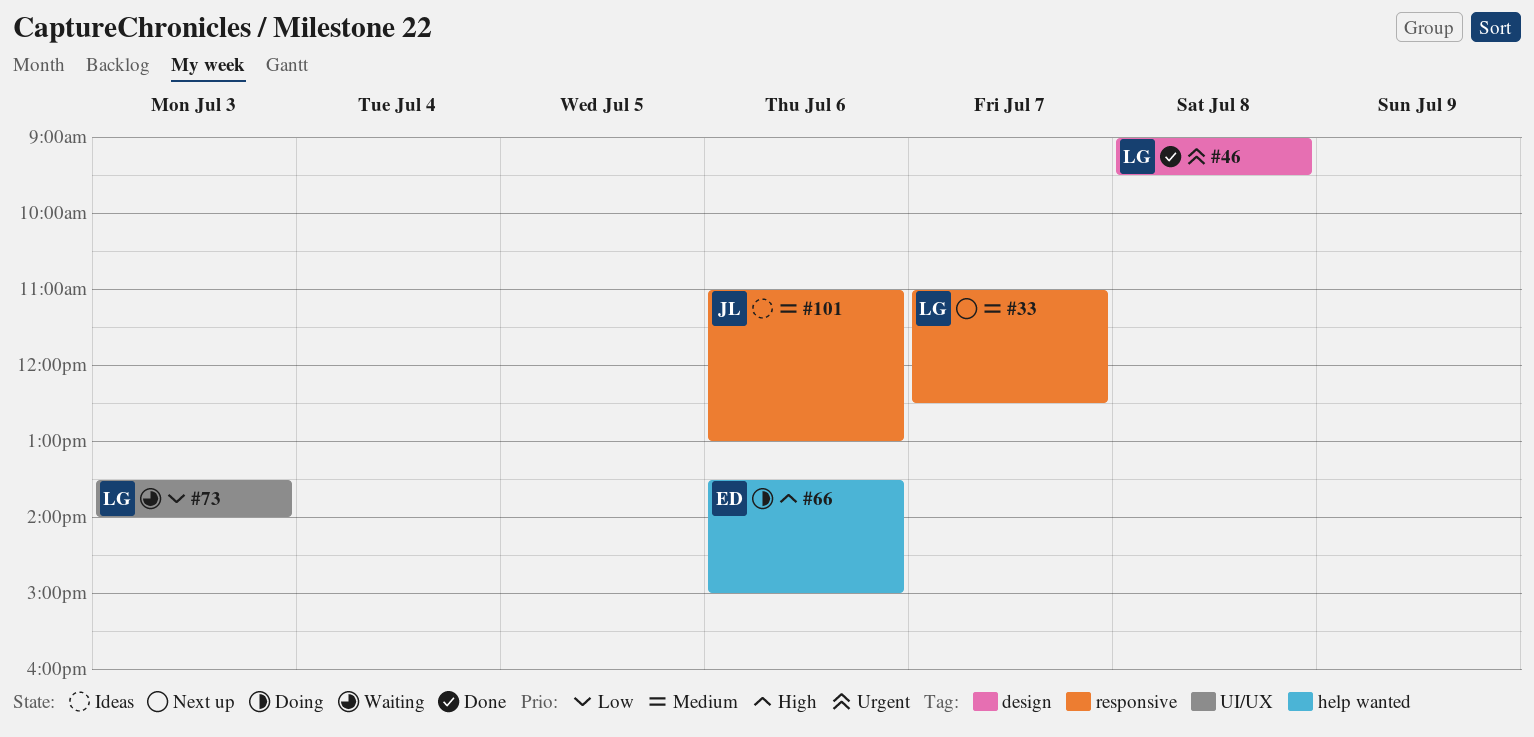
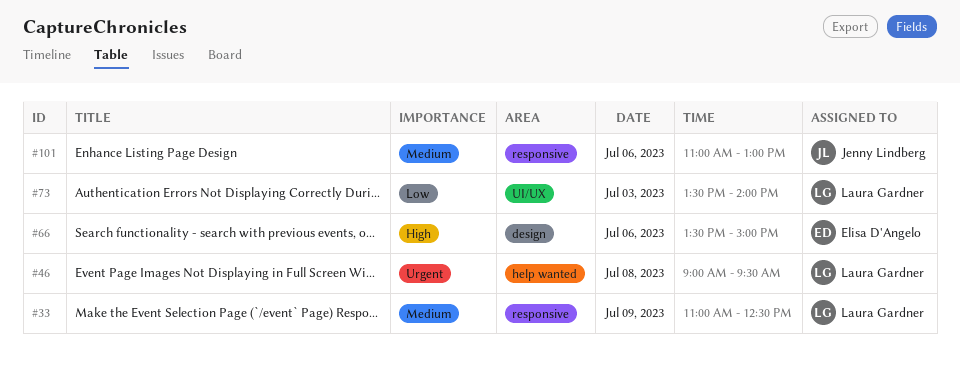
#33, day: Jul 7 -> Jul 9
#46, label: design -> help wanted
#66, label: help wanted -> design

